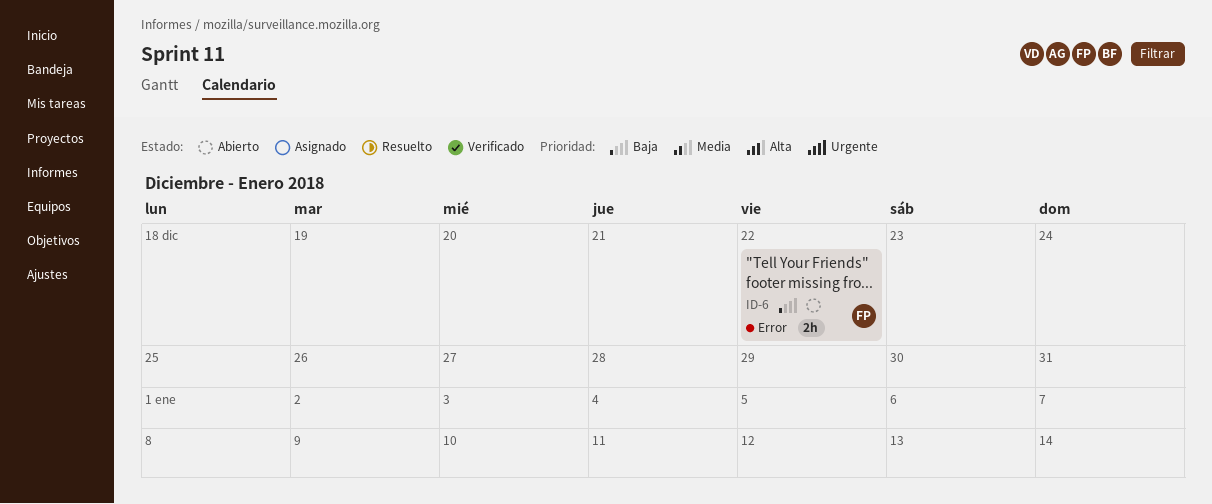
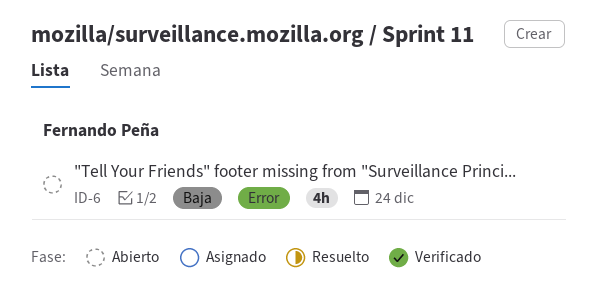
ID-6, estimate: 2h -> 4h
ID-6, due: Dec 22 -> Dec 24

